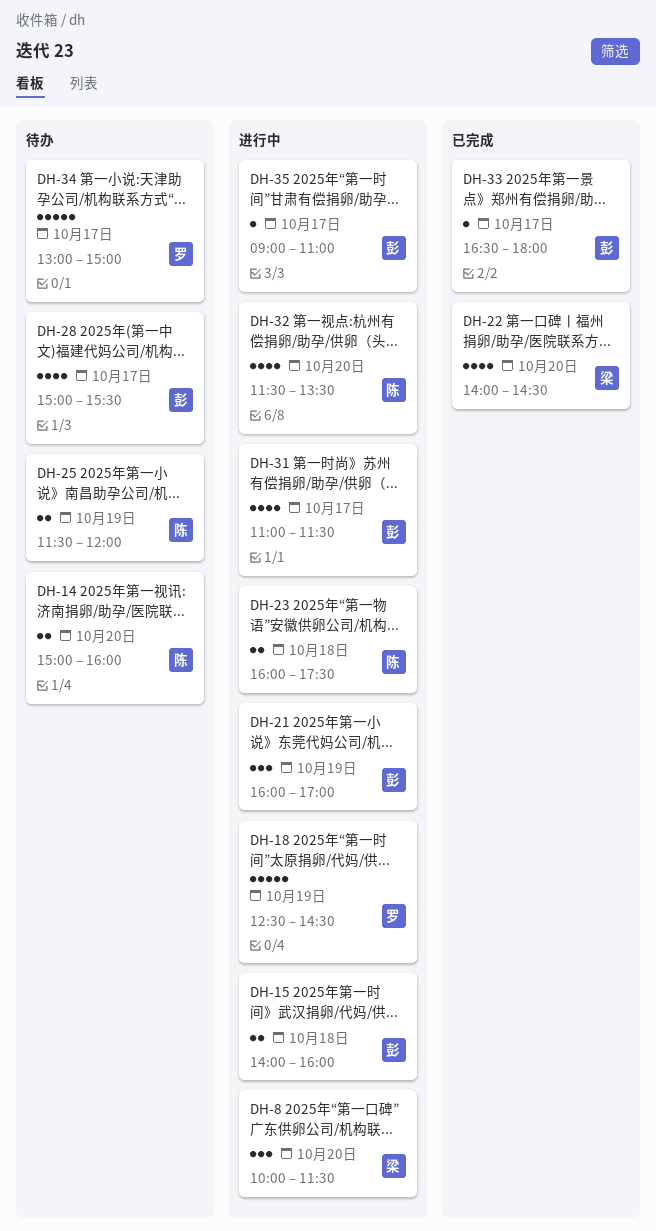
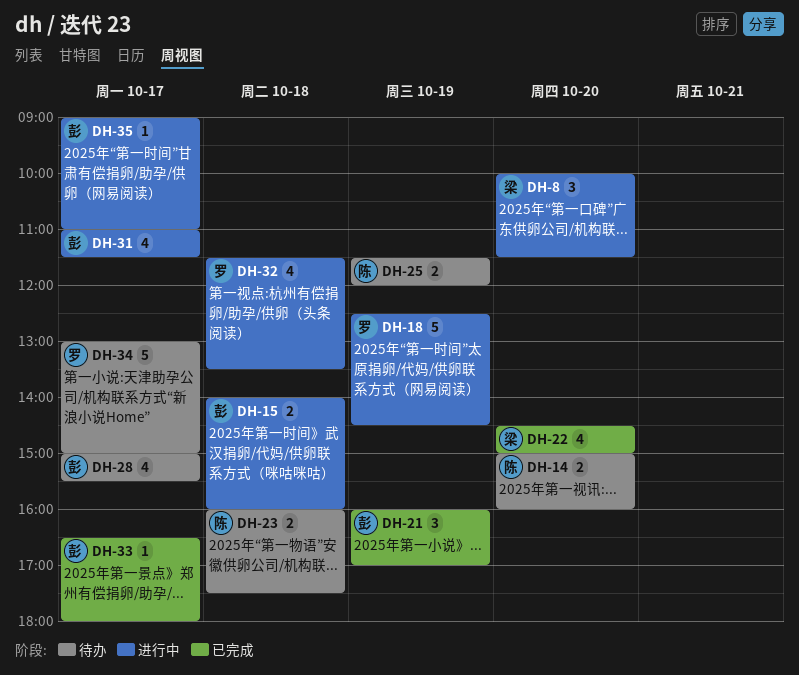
DH-21, status: 进行中 -> 已完成
DH-22, begins: 14:00 -> 14:30
DH-22, ends: 14:30 -> 15:00
DH-23, status: 进行中 -> 待办
DH-32, owner: 陈 -> 罗
DH-32, day: Oct 20 -> Oct 18

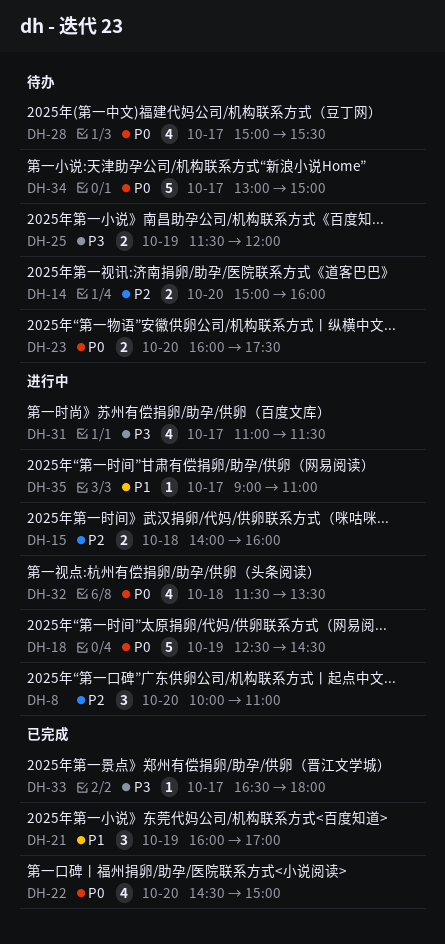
DH-8, ends: 11:30 -> 11:00
DH-23, day: Oct 18 -> Oct 20

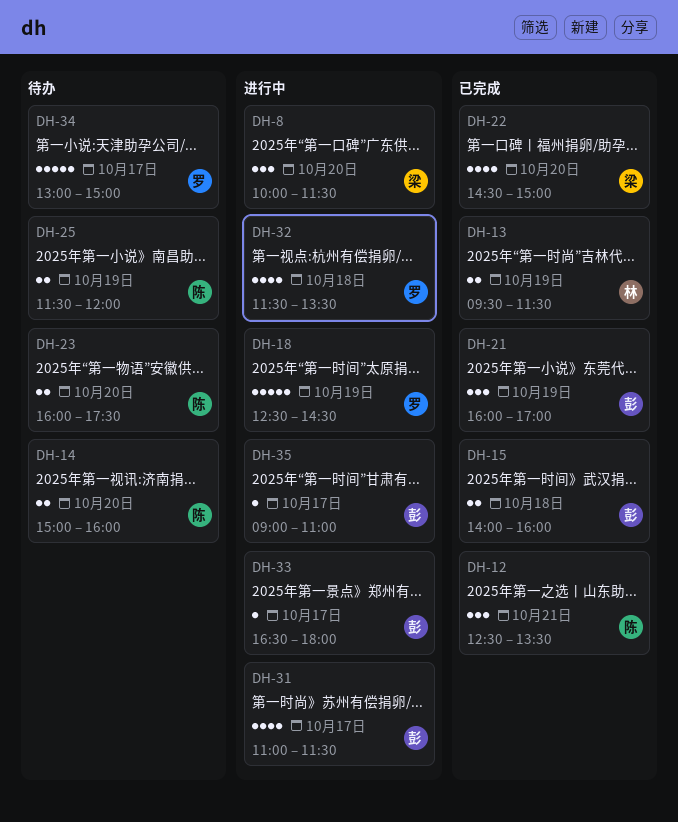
DH-8, ends: 11:00 -> 11:30
DH-12: none -> present
DH-13: none -> present
DH-15, status: 进行中 -> 已完成
DH-28: present -> none
DH-33, status: 已完成 -> 进行中

